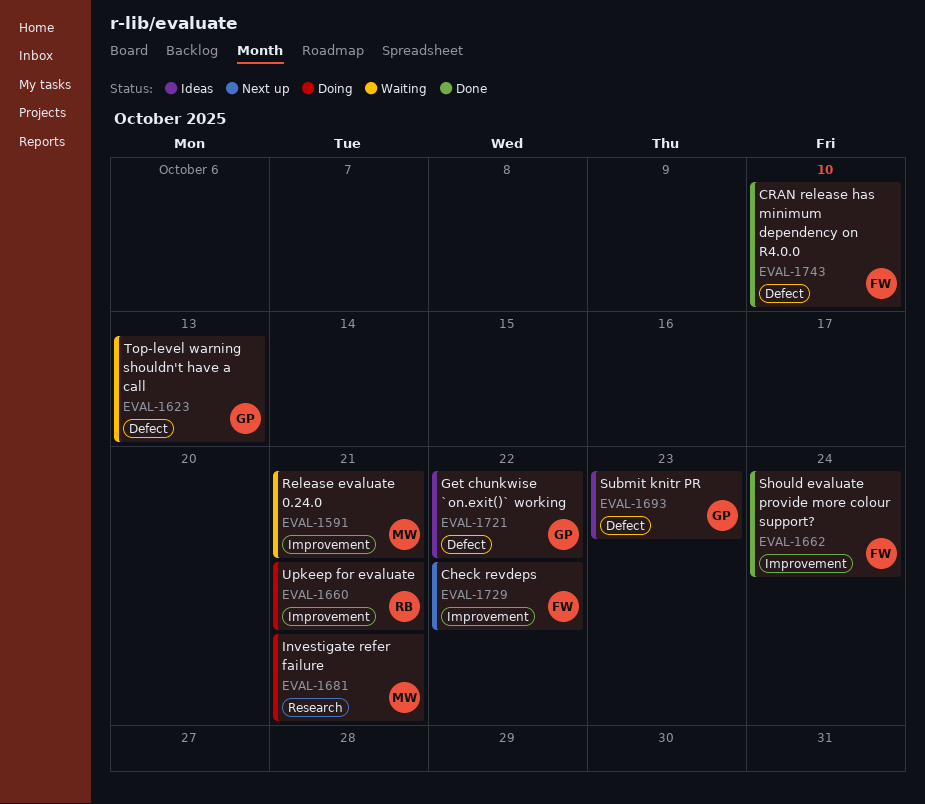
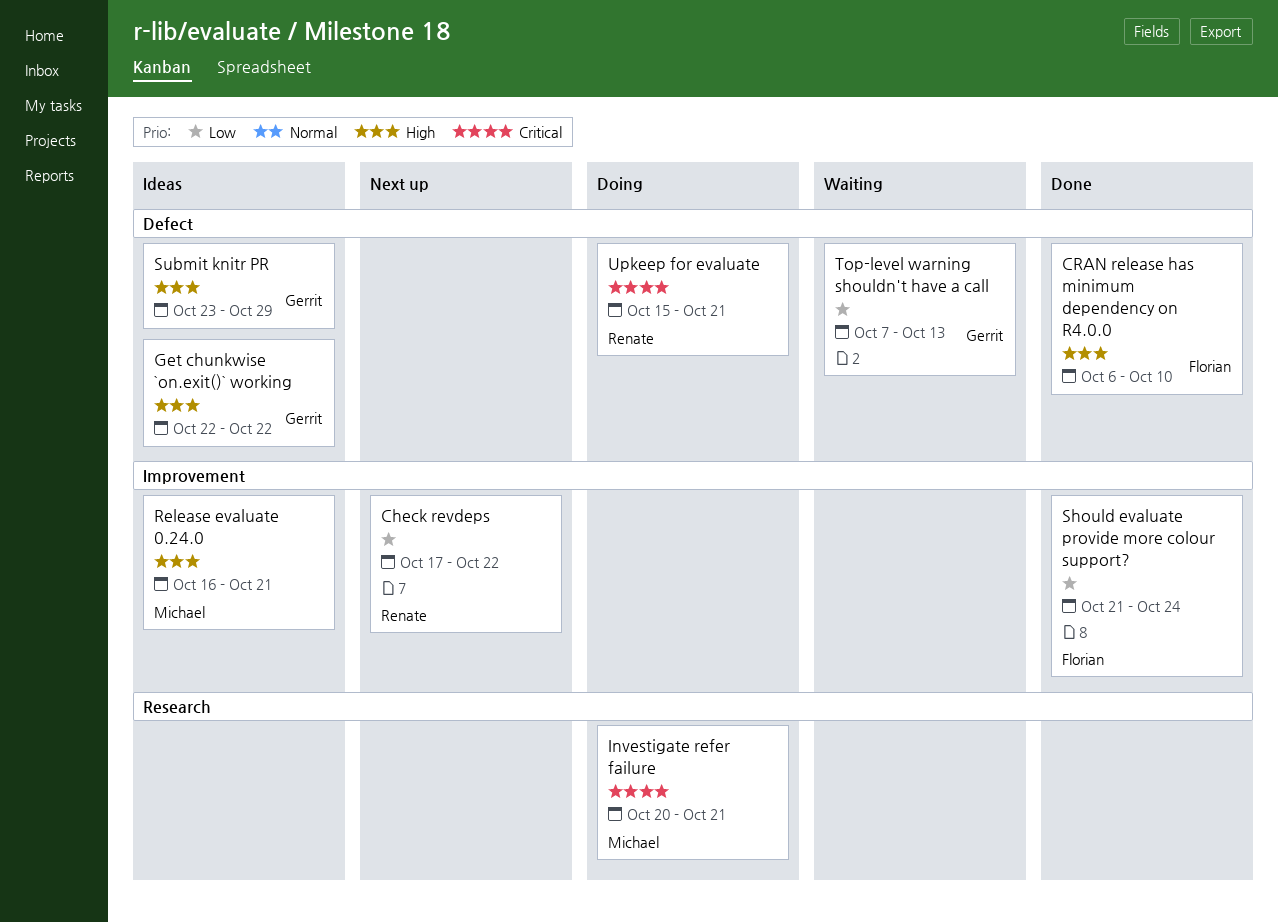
Check revdeps, owner: Florian -> Renate
Release evaluate 0.24.0, status: Waiting -> Ideas
Submit knitr PR, due: Oct 23 -> Oct 29
Upkeep for evaluate, label: Improvement -> Defect

